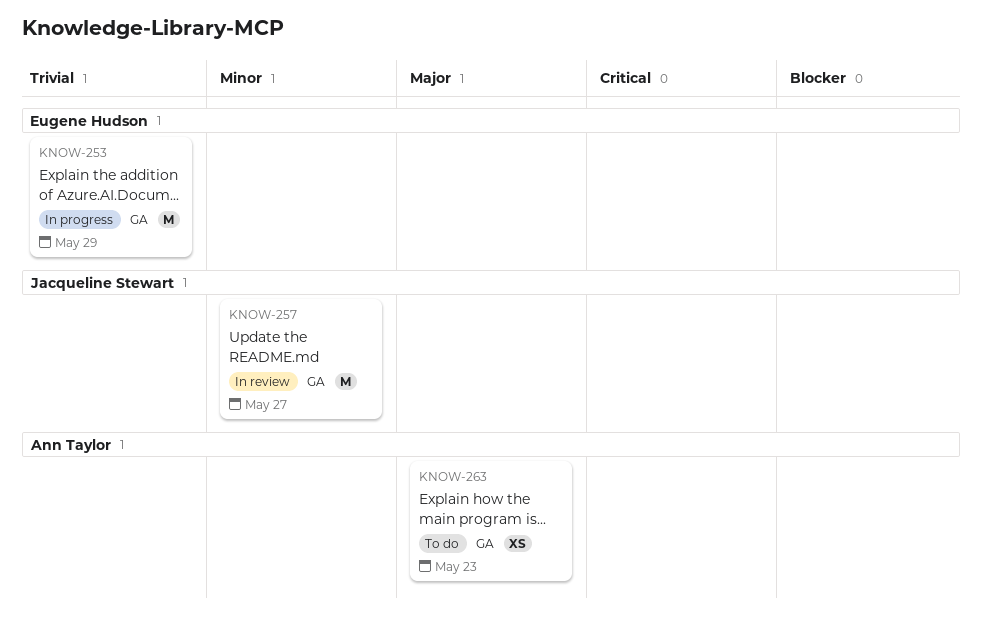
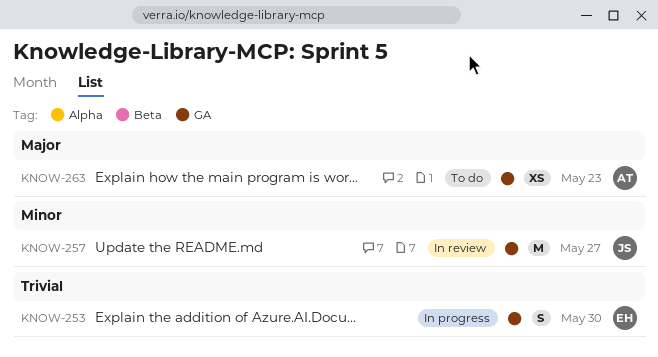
KNOW-253, estimate: M -> S
KNOW-253, due: May 29 -> May 30

